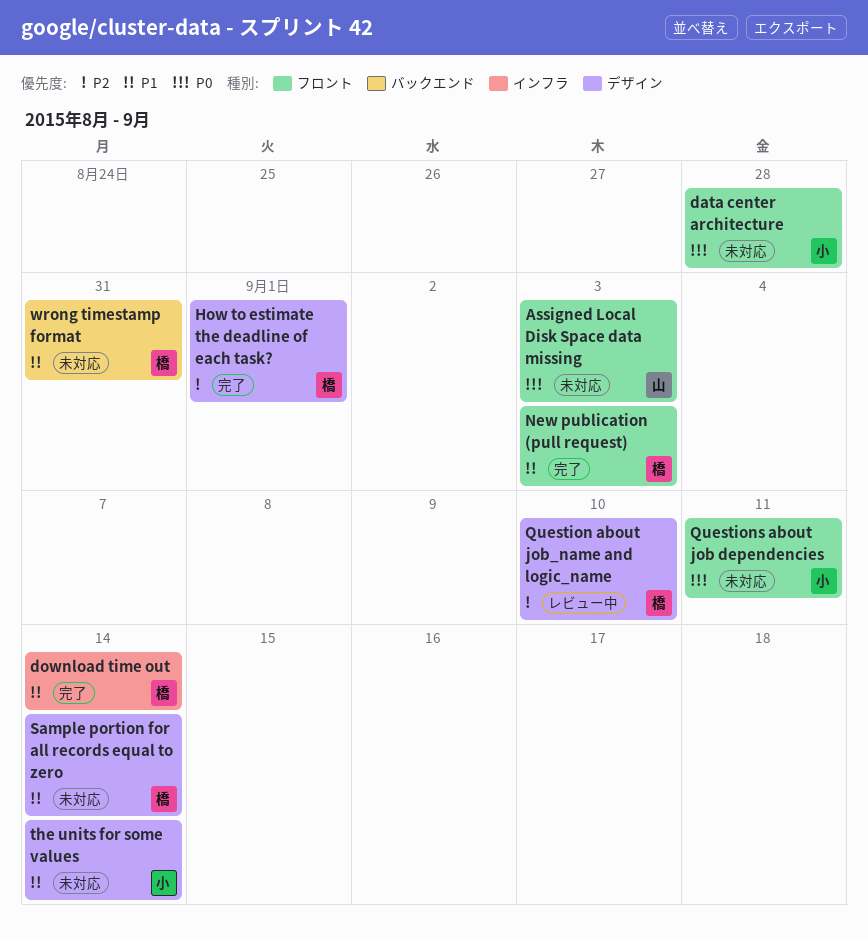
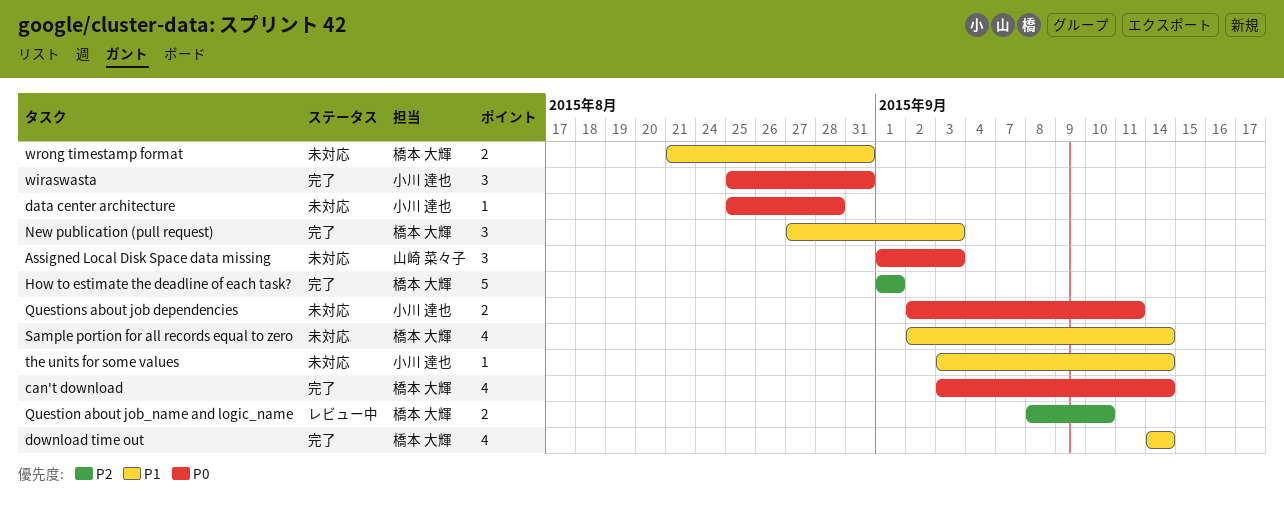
can't download: none -> present
wiraswasta: none -> present

